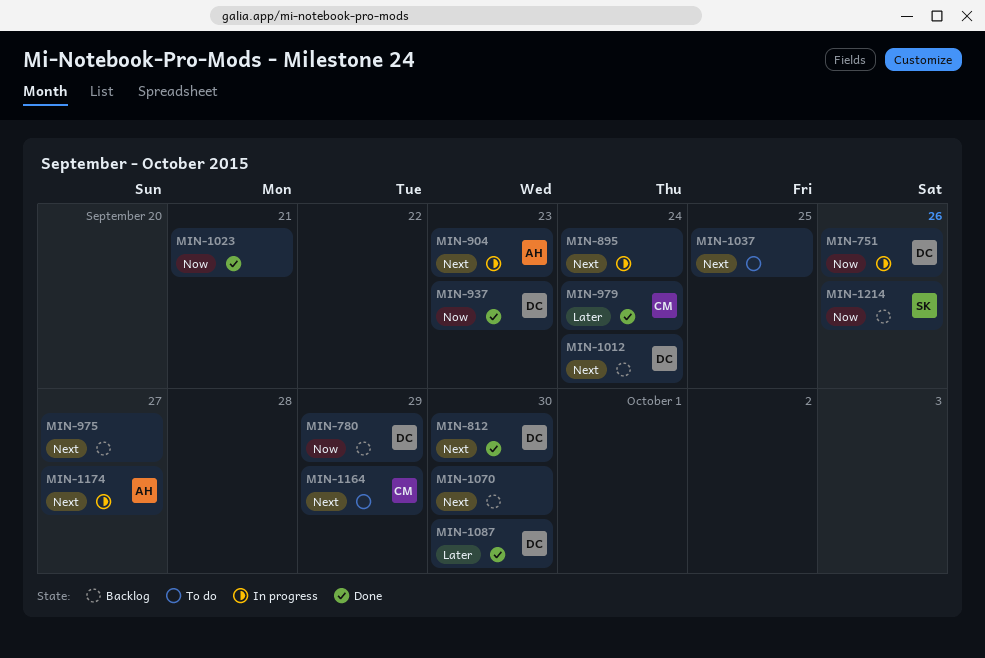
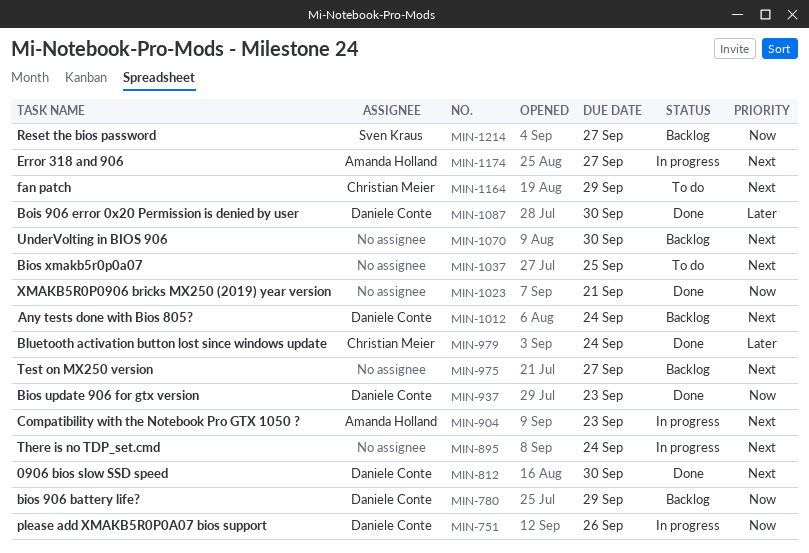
MIN-1214, due: Sep 26 -> Sep 27

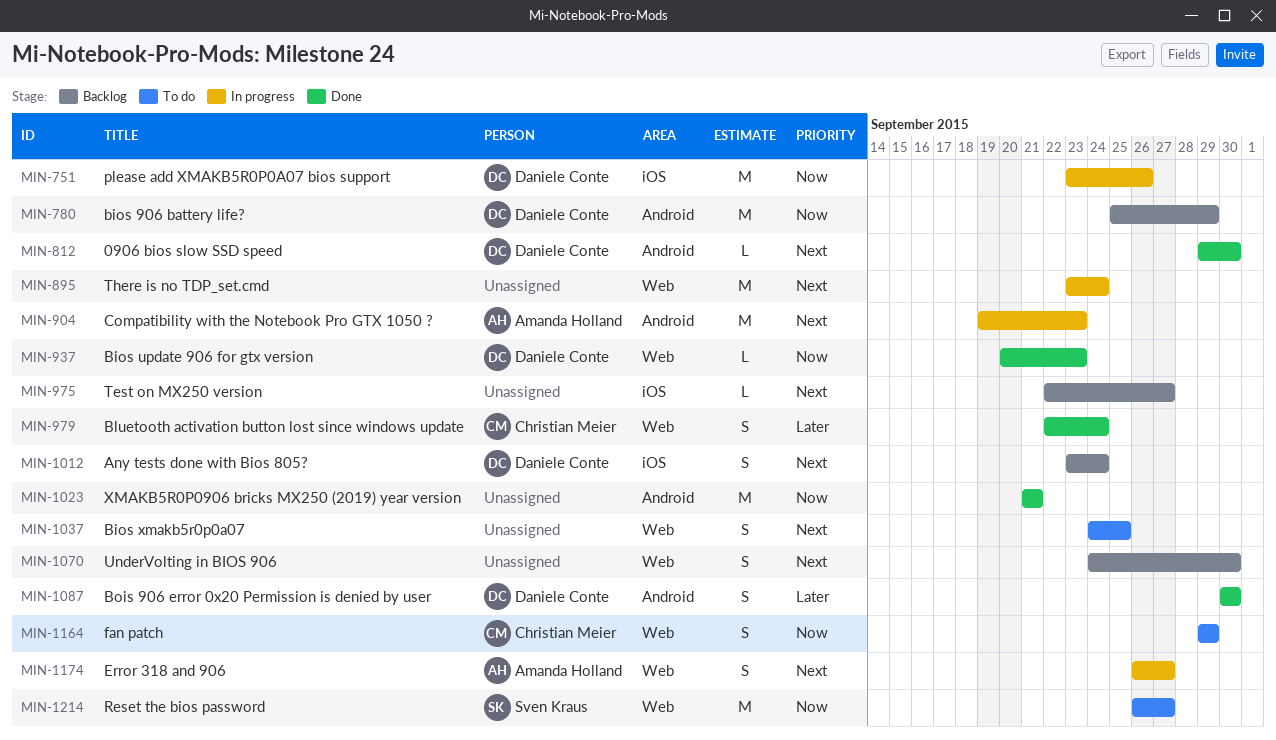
MIN-1164, priority: Next -> Now
MIN-1214, status: Backlog -> To do

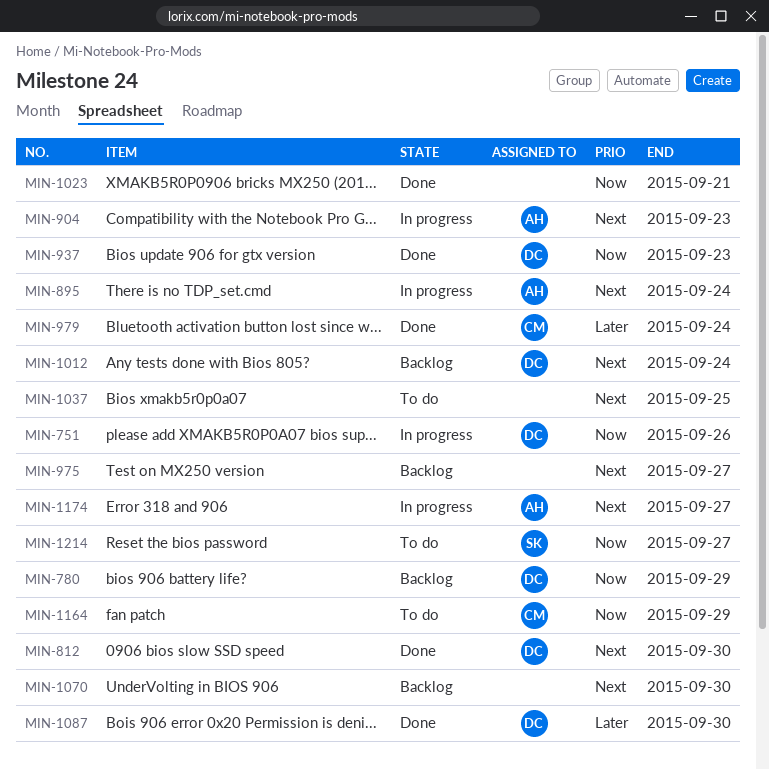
MIN-895, owner: none -> Amanda Holland

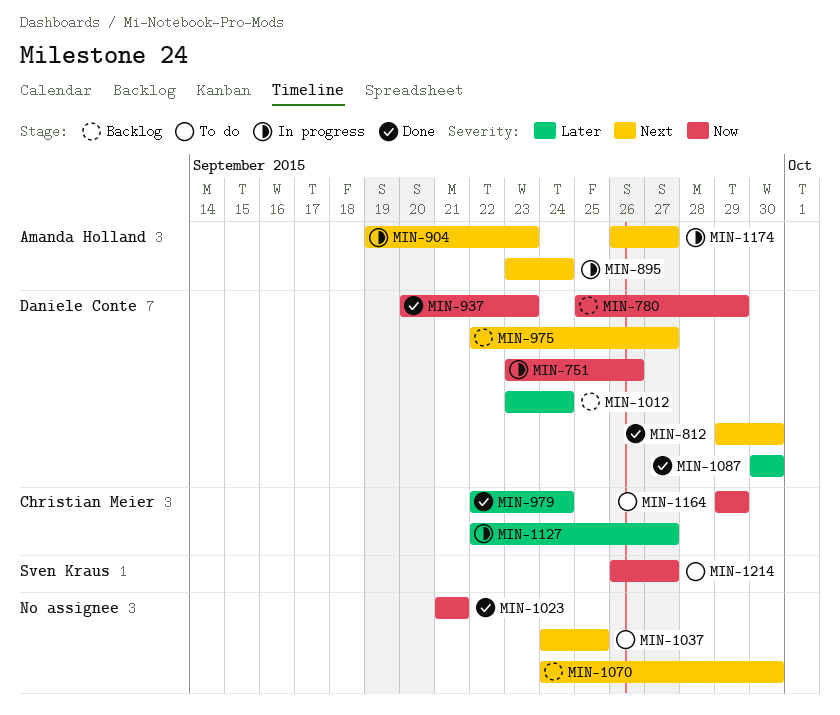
MIN-975, owner: none -> Daniele Conte
MIN-1012, priority: Next -> Later
MIN-1127: none -> present

